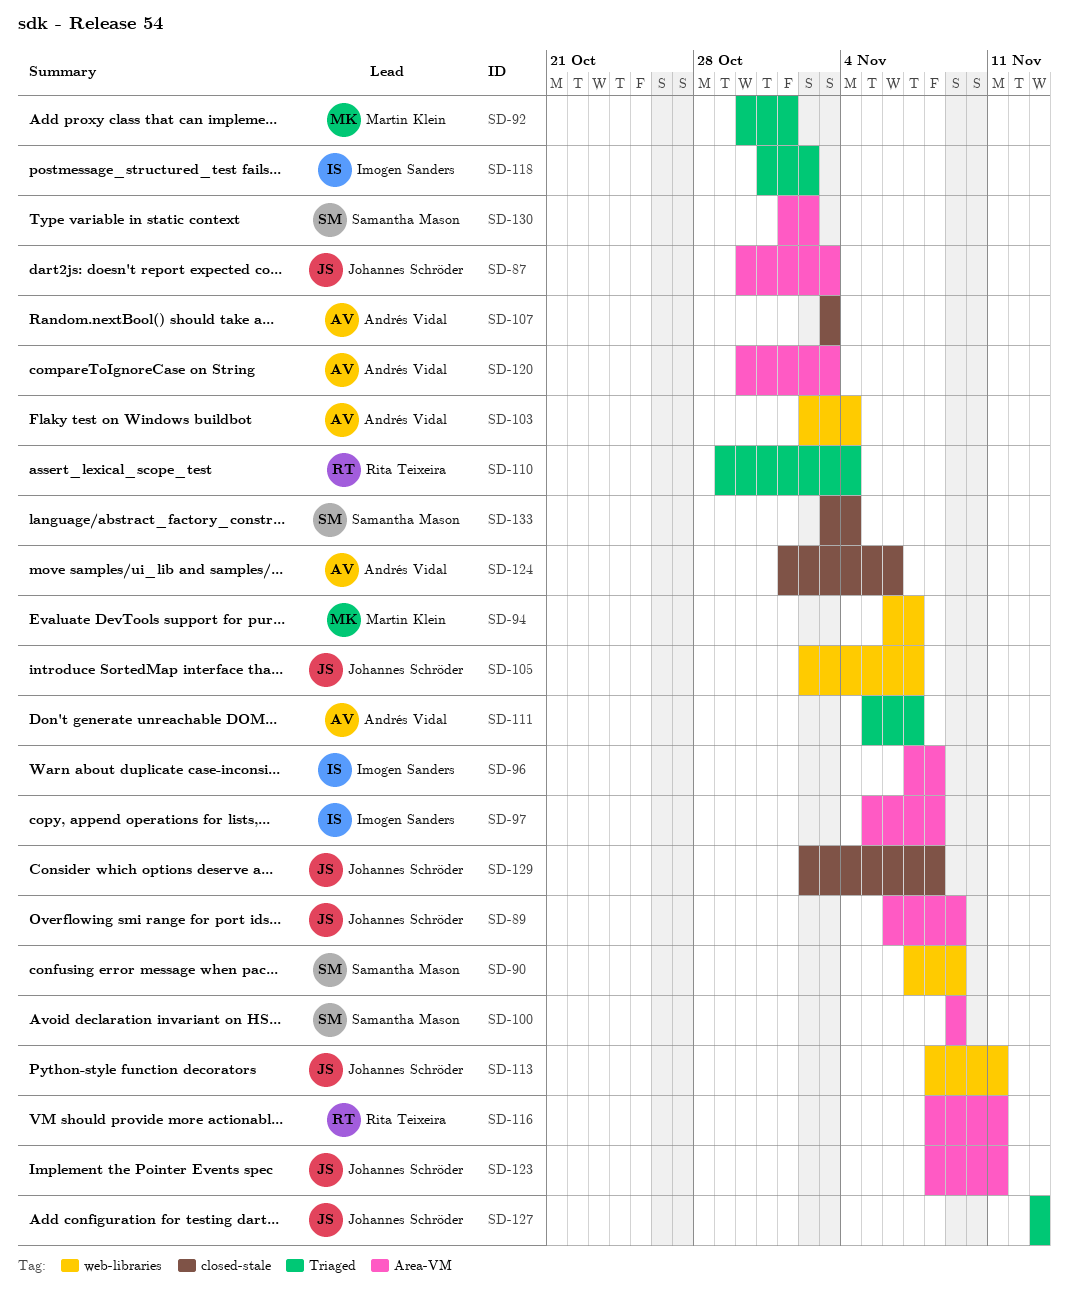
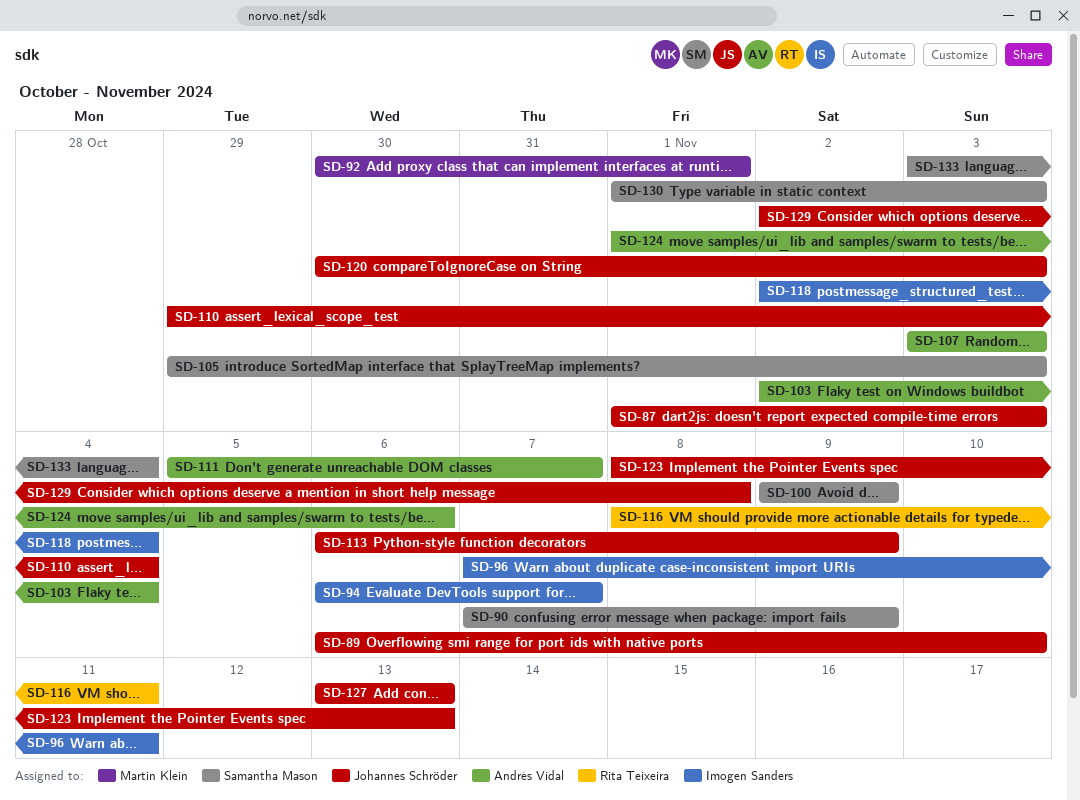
SD-87, start: Oct 30 -> Nov 1
SD-89, due: Nov 9 -> Nov 10
SD-94, owner: Martin Klein -> Imogen Sanders
SD-96, due: Nov 8 -> Nov 11
SD-97: present -> none
SD-105, owner: Johannes Schröder -> Samantha Mason
SD-105, start: Nov 2 -> Oct 29
SD-105, due: Nov 7 -> Nov 3
SD-110, owner: Rita Teixeira -> Johannes Schröder
SD-113, start: Nov 8 -> Nov 6
SD-113, due: Nov 11 -> Nov 9
SD-118, start: Oct 31 -> Nov 2
SD-118, due: Nov 2 -> Nov 4
SD-120, owner: Andrés Vidal -> Johannes Schröder
SD-123, due: Nov 11 -> Nov 13
SD-130, due: Nov 2 -> Nov 3

